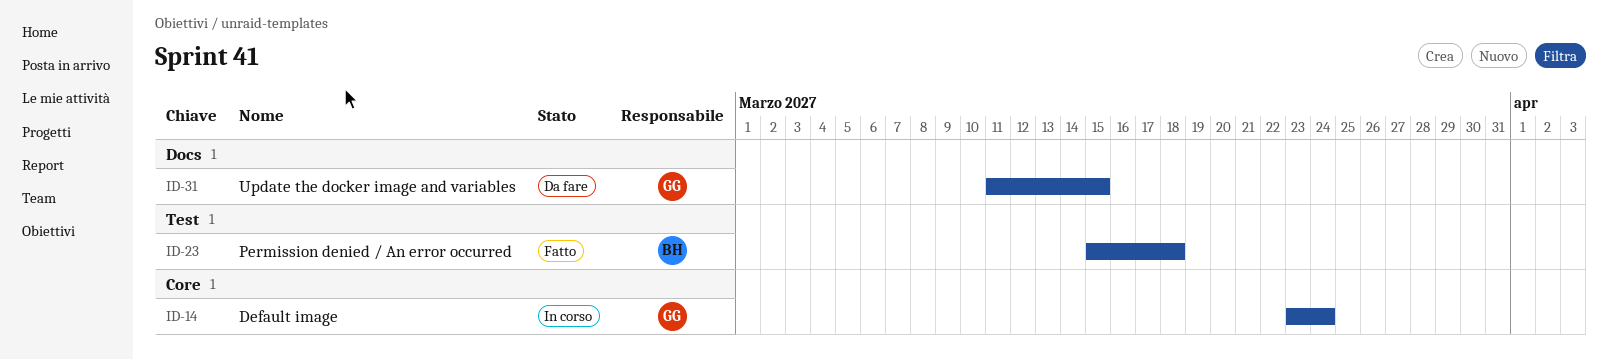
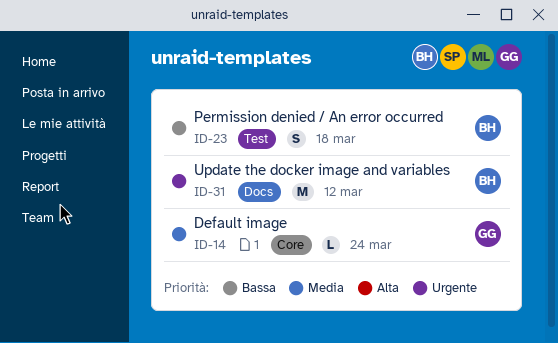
ID-31, owner: GG -> BH
ID-31, due: Mar 15 -> Mar 12

